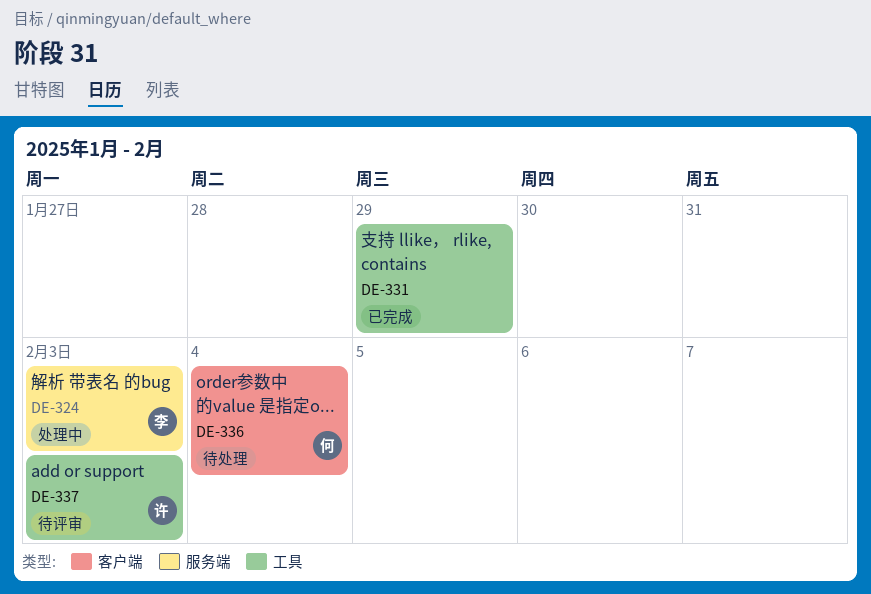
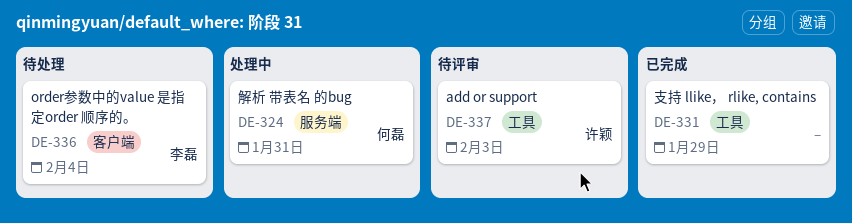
DE-324, owner: 李磊 -> 何磊
DE-324, due: Feb 3 -> Jan 31
DE-336, owner: 何磊 -> 李磊

